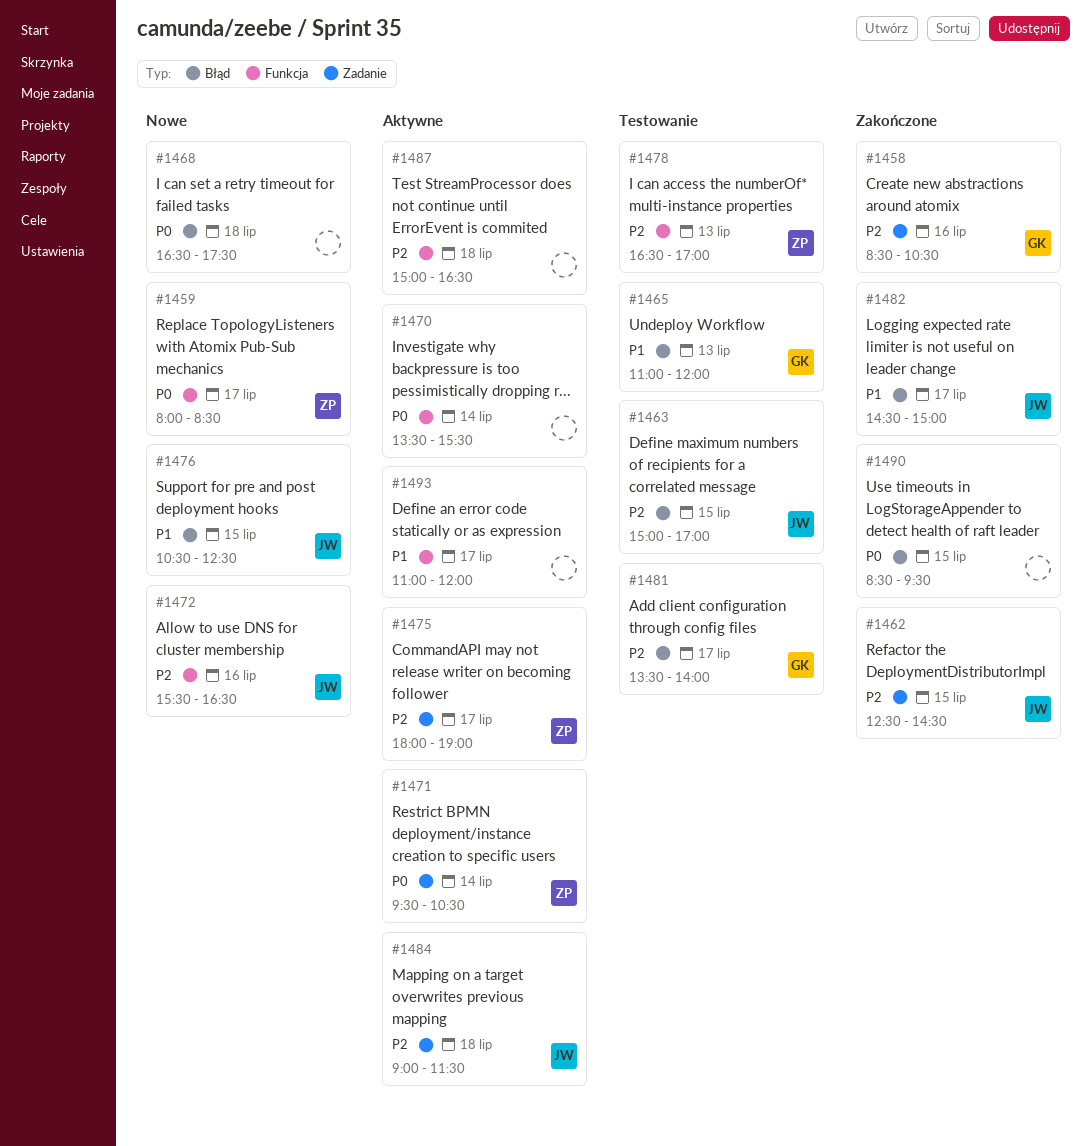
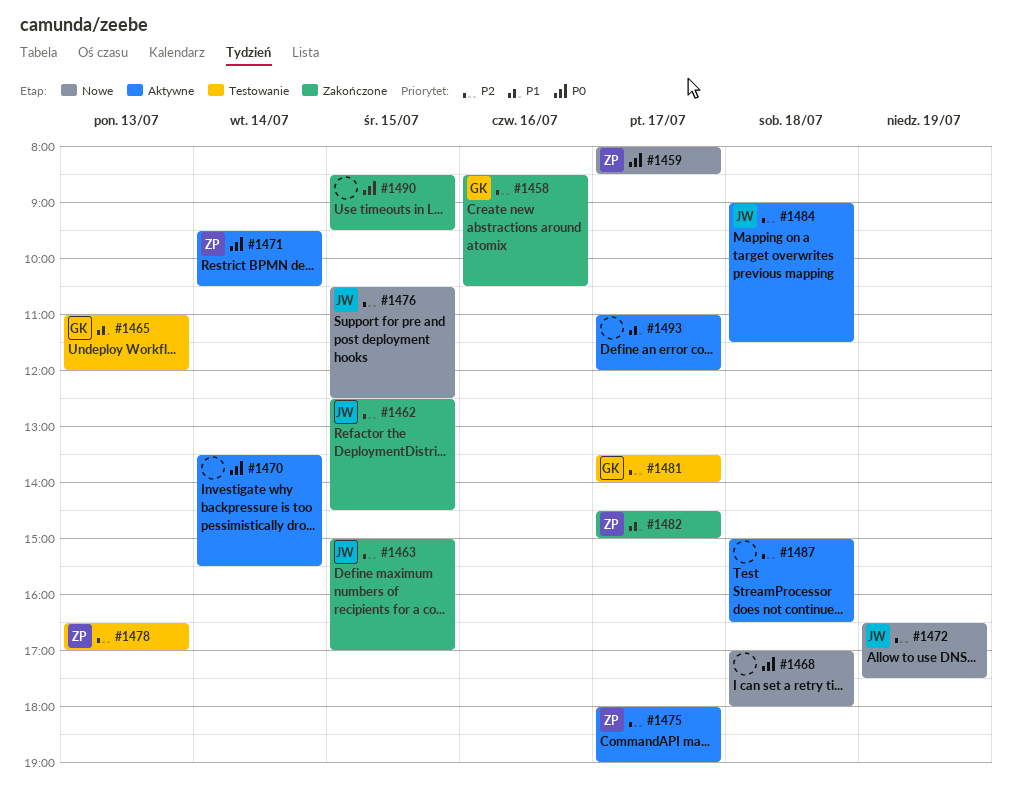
#1463, status: Testowanie -> Zakończone
#1468, begins: 16:30 -> 17:00
#1468, ends: 17:30 -> 18:00
#1472, day: Jul 16 -> Jul 19
#1472, begins: 15:30 -> 16:30
#1472, ends: 16:30 -> 17:30
#1476, priority: P1 -> P2
#1482, owner: JW -> ZP

